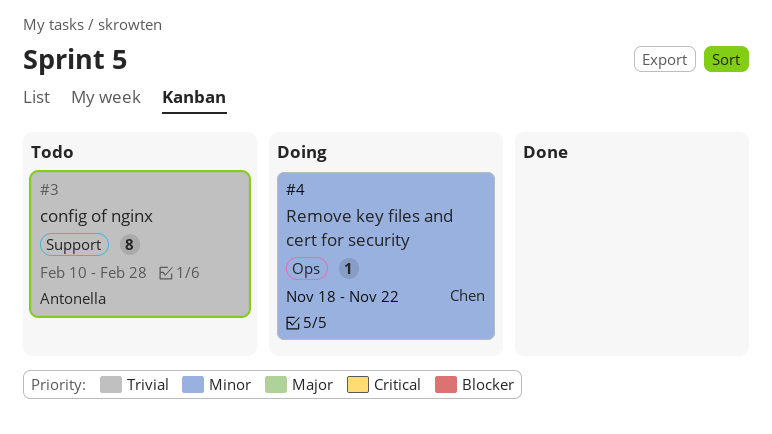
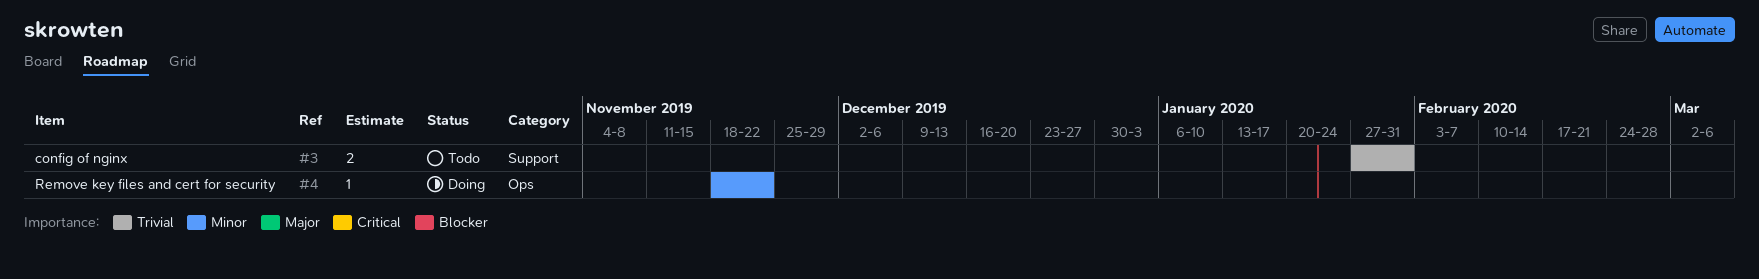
#3, estimate: 8 -> 2
#3, start: Feb 10 -> Jan 27
#3, due: Feb 28 -> Jan 31

